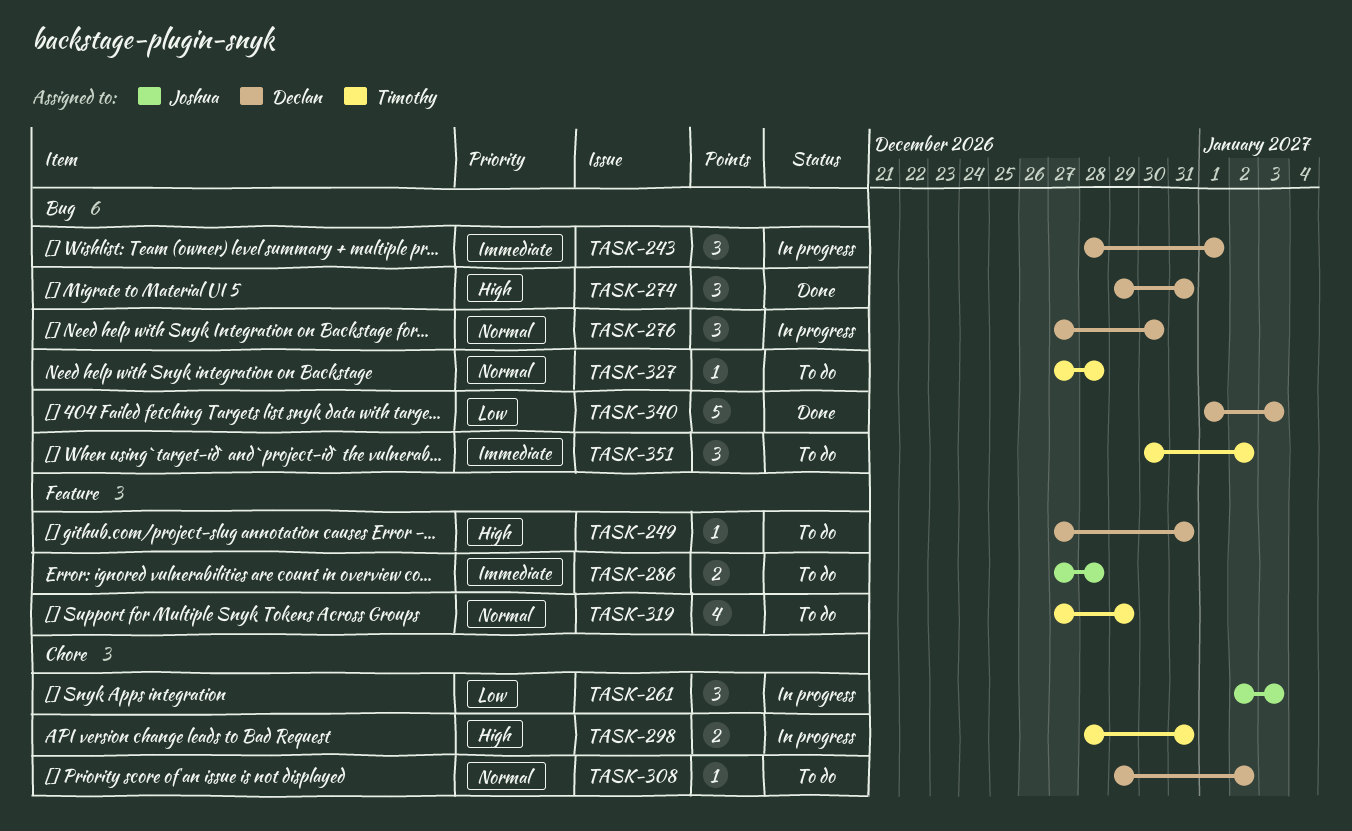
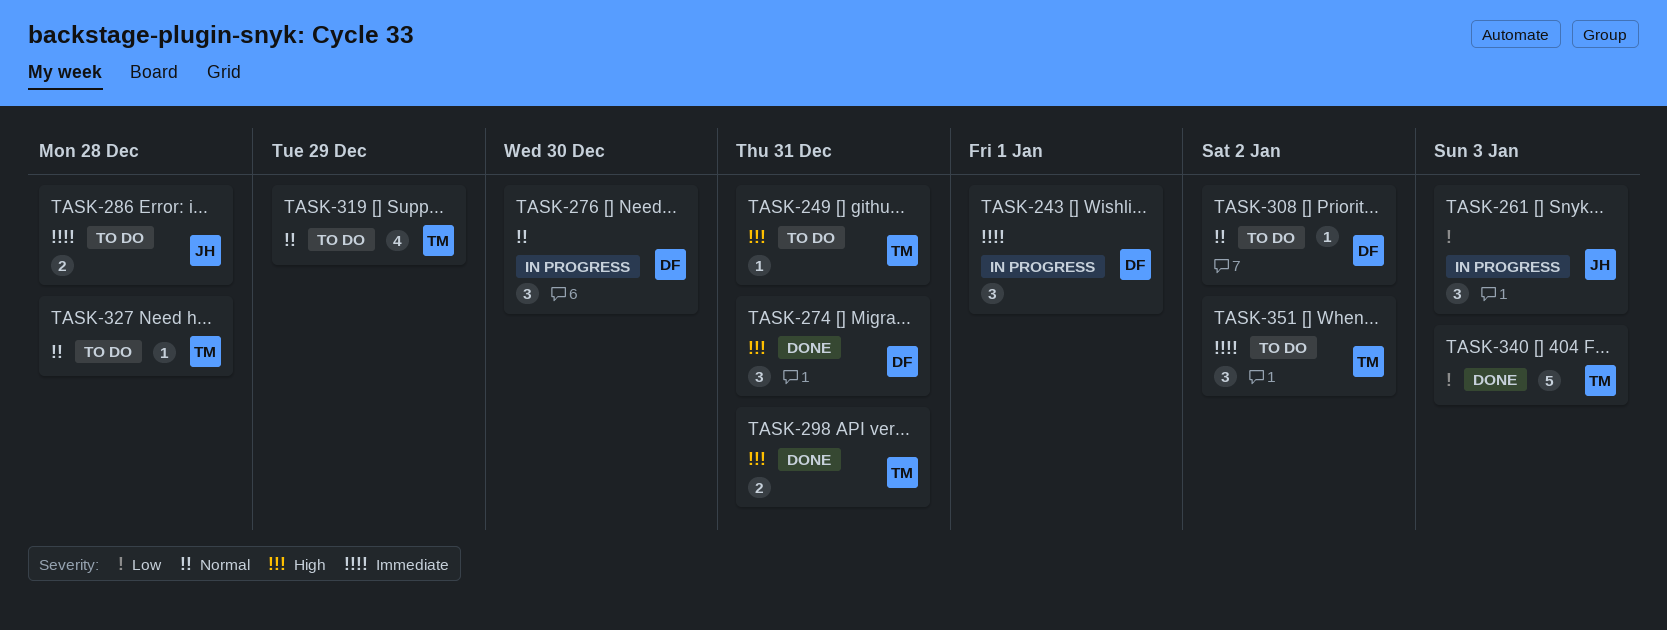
TASK-249, owner: Declan -> Timothy
TASK-298, status: In progress -> Done
TASK-340, owner: Declan -> Timothy

